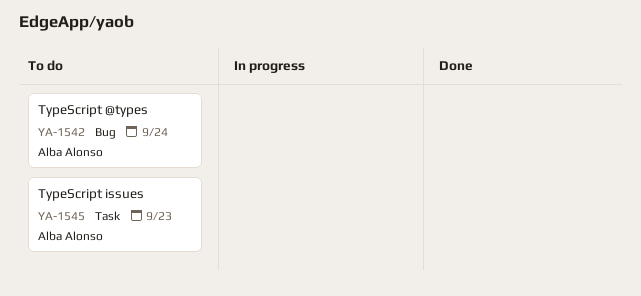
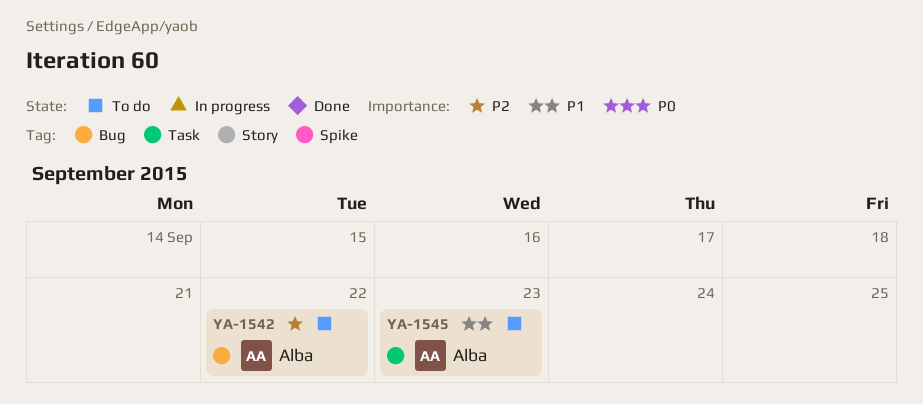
YA-1542, due: Sep 24 -> Sep 22

